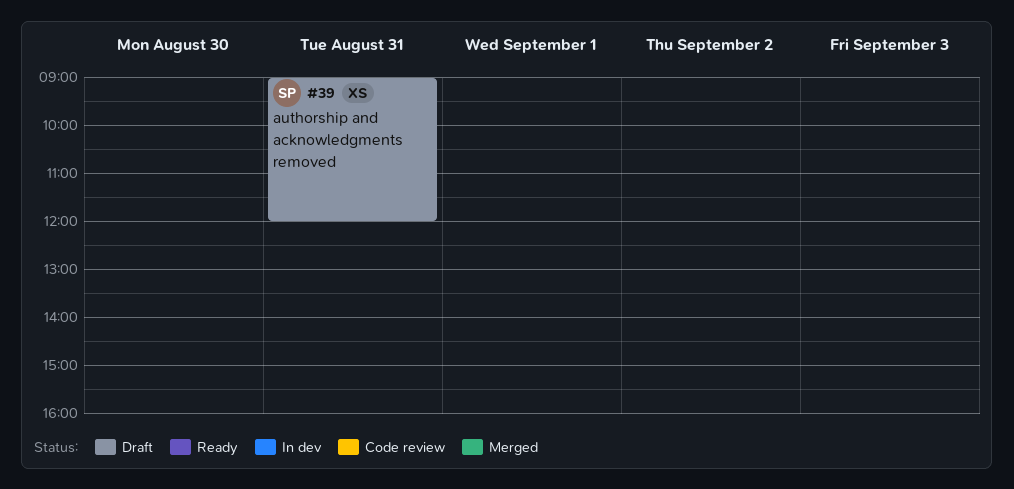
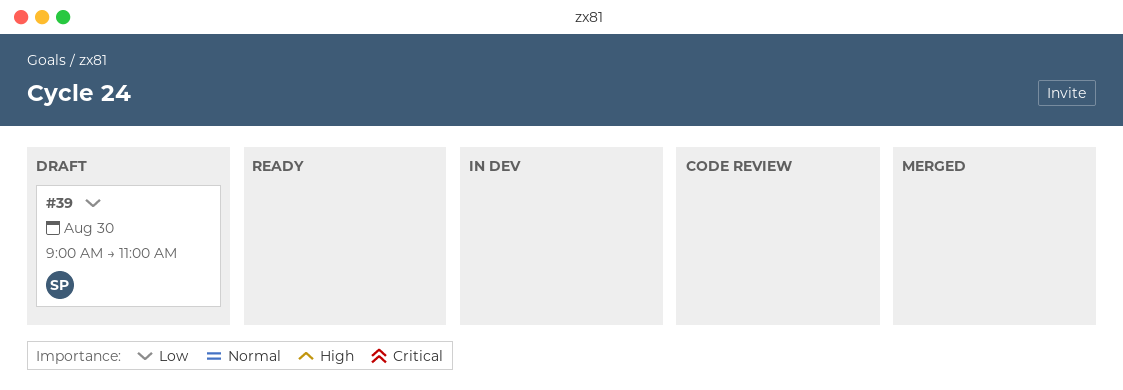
#39, day: Aug 31 -> Aug 30
#39, ends: 12:00 -> 11:00

